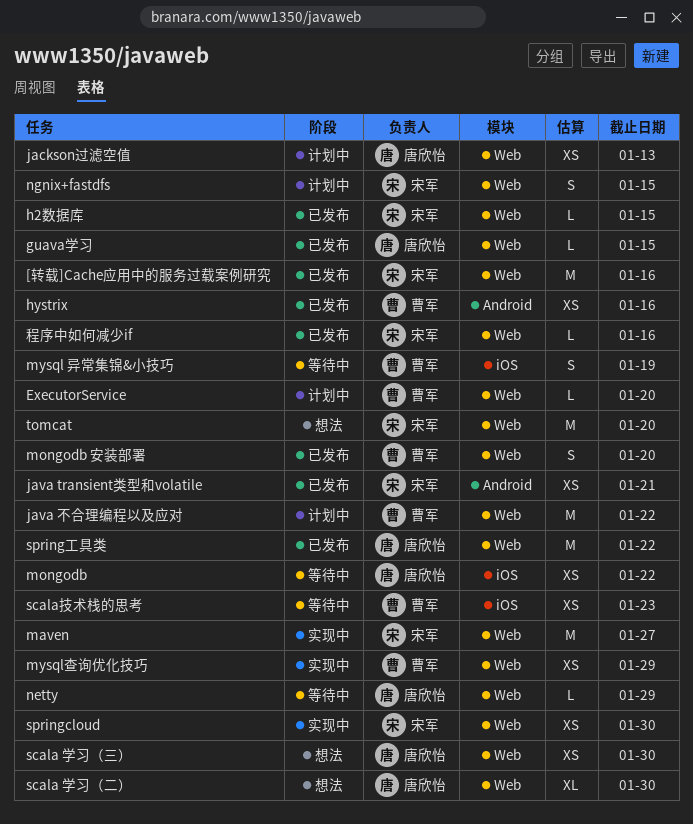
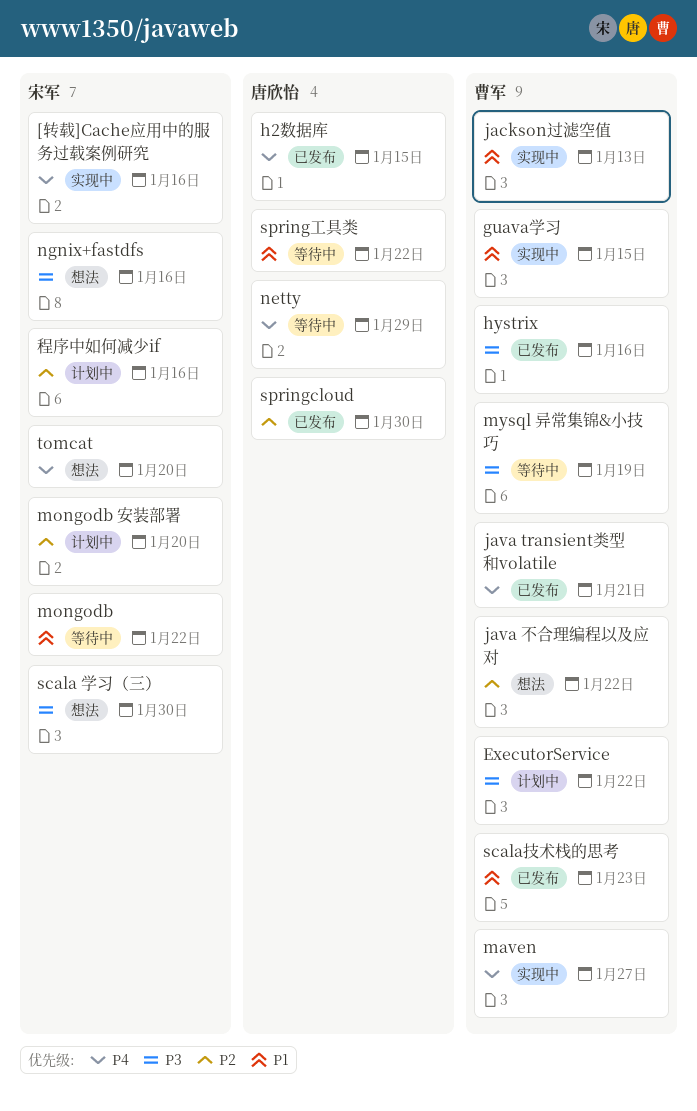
[转载]Cache应用中的服务过载案例研究, status: 已发布 -> 实现中
ExecutorService, due: Jan 20 -> Jan 22
guava学习, status: 已发布 -> 实现中
guava学习, owner: 唐欣怡 -> 曹军
h2数据库, owner: 宋军 -> 唐欣怡
jackson过滤空值, status: 计划中 -> 实现中
jackson过滤空值, owner: 唐欣怡 -> 曹军
java transient类型和volatile, owner: 宋军 -> 曹军
java 不合理编程以及应对, status: 计划中 -> 想法
maven, owner: 宋军 -> 曹军
mongodb, owner: 唐欣怡 -> 宋军
mongodb 安装部署, status: 已发布 -> 计划中
mongodb 安装部署, owner: 曹军 -> 宋军
mysql查询优化技巧: present -> none
ngnix+fastdfs, status: 计划中 -> 想法
ngnix+fastdfs, due: Jan 15 -> Jan 16
scala 学习（三）, owner: 唐欣怡 -> 宋军
scala 学习（二）: present -> none
scala技术栈的思考, status: 等待中 -> 已发布
springcloud, status: 实现中 -> 已发布
springcloud, owner: 宋军 -> 唐欣怡
spring工具类, status: 已发布 -> 等待中
程序中如何减少if, status: 已发布 -> 计划中

